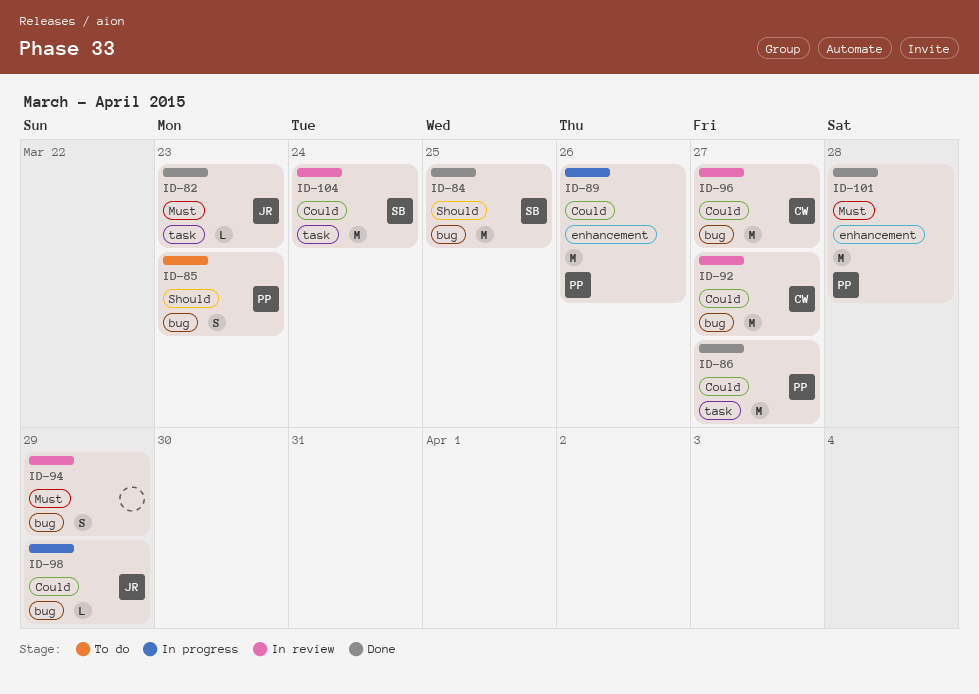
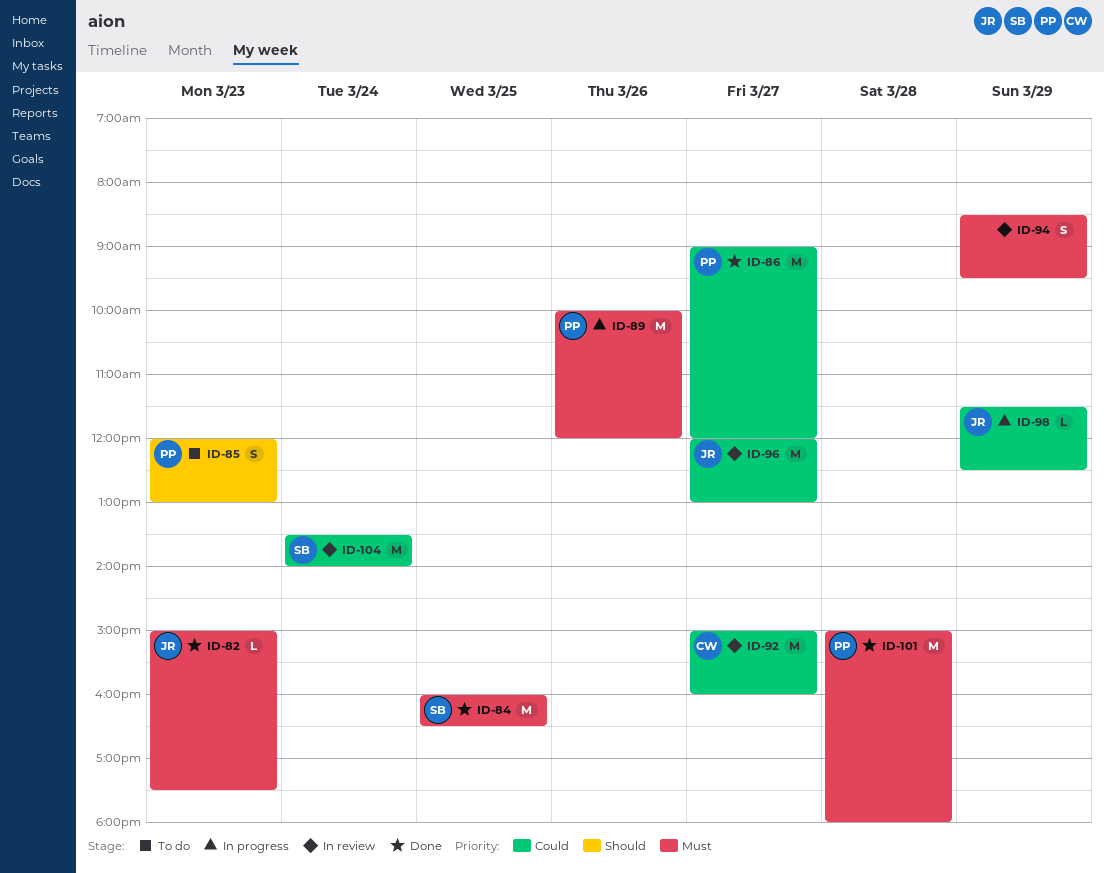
ID-84, priority: Should -> Must
ID-89, priority: Could -> Must
ID-96, owner: CW -> JR

